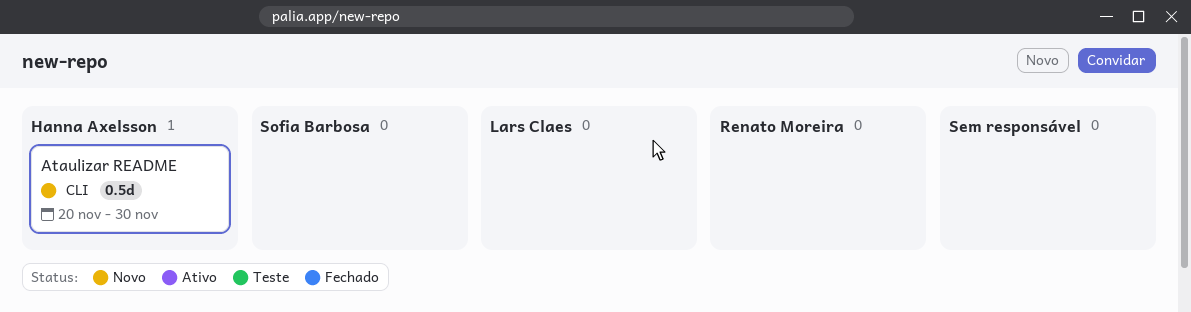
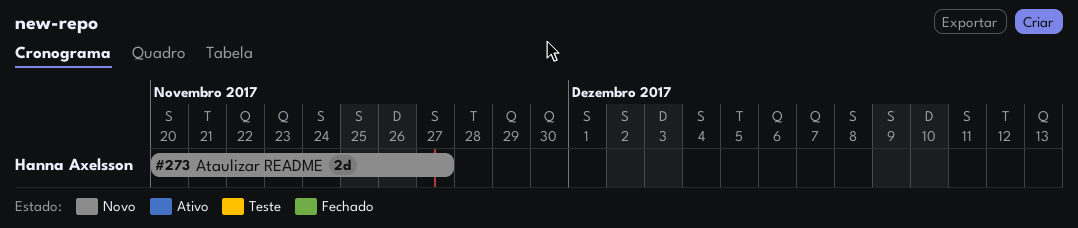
Ataulizar README, estimate: 0.5d -> 2d
Ataulizar README, due: Nov 30 -> Nov 27

